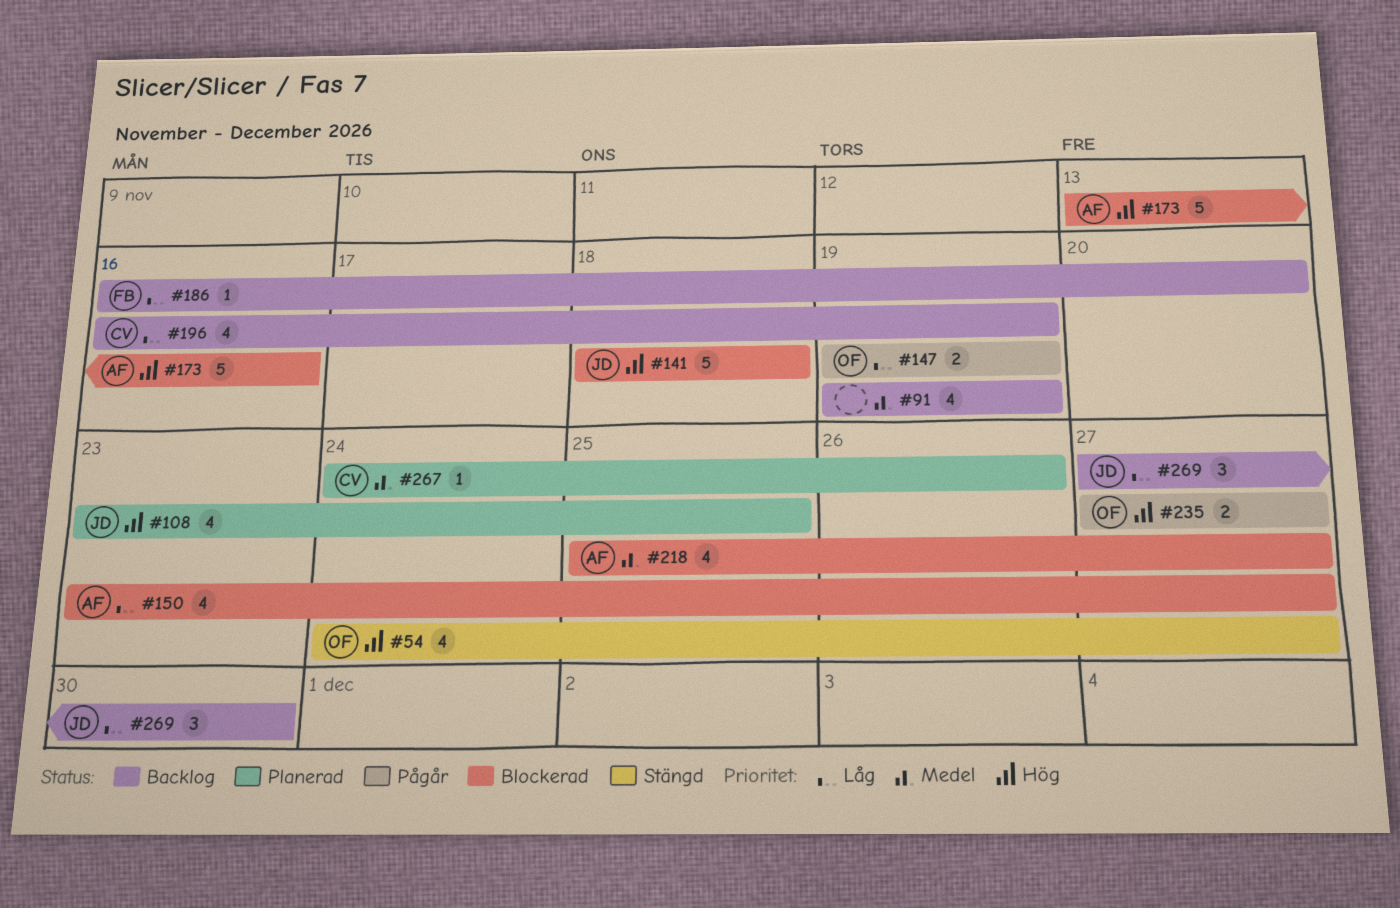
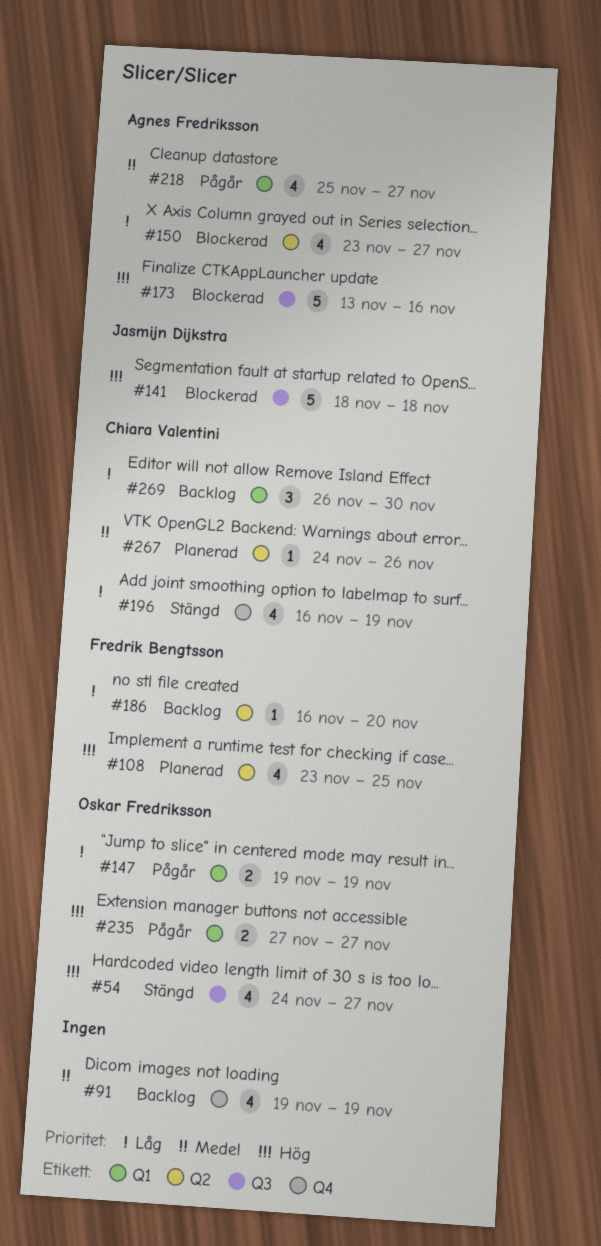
#108, owner: Jasmijn Dijkstra -> Fredrik Bengtsson
#196, status: Backlog -> Stängd
#218, status: Blockerad -> Pågår
#269, owner: Jasmijn Dijkstra -> Chiara Valentini
#269, start: Nov 27 -> Nov 26

